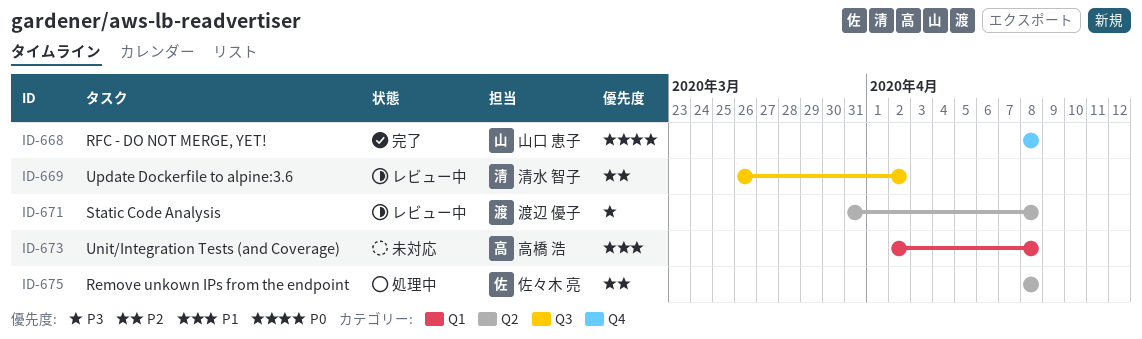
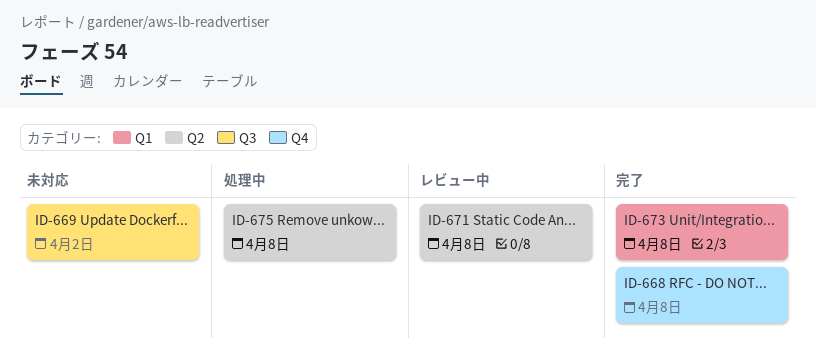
ID-669, status: レビュー中 -> 未対応
ID-673, status: 未対応 -> 完了

